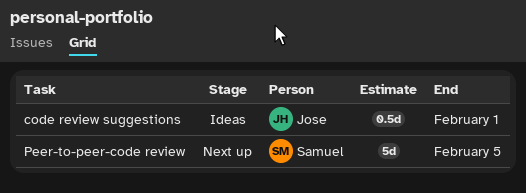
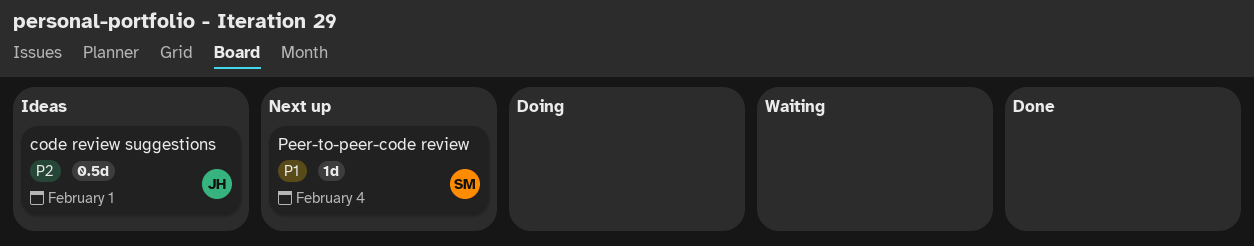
Peer-to-peer-code review, estimate: 5d -> 1d
Peer-to-peer-code review, due: Feb 5 -> Feb 4

